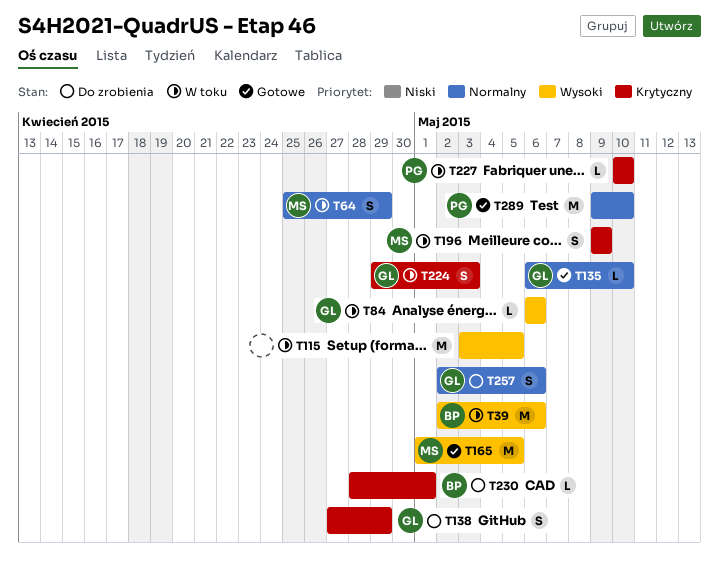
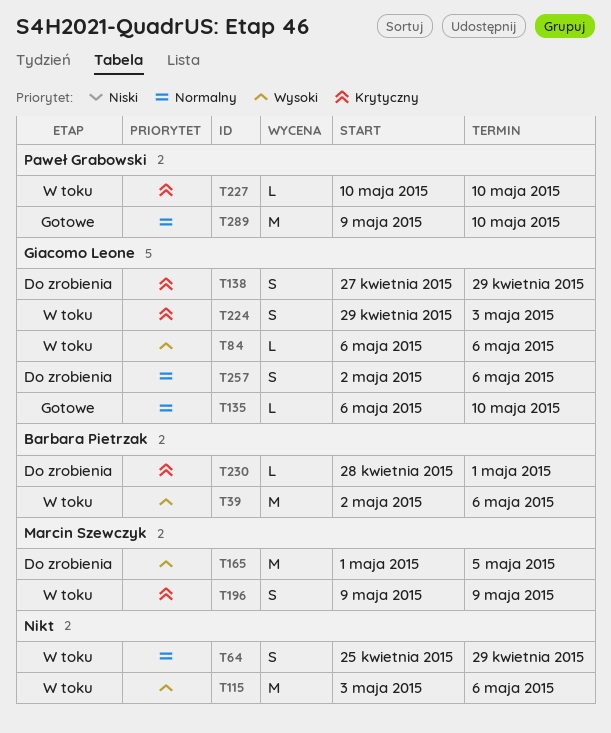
T64, owner: Marcin Szewczyk -> none
T115, due: May 5 -> May 6
T165, status: Gotowe -> Do zrobienia

